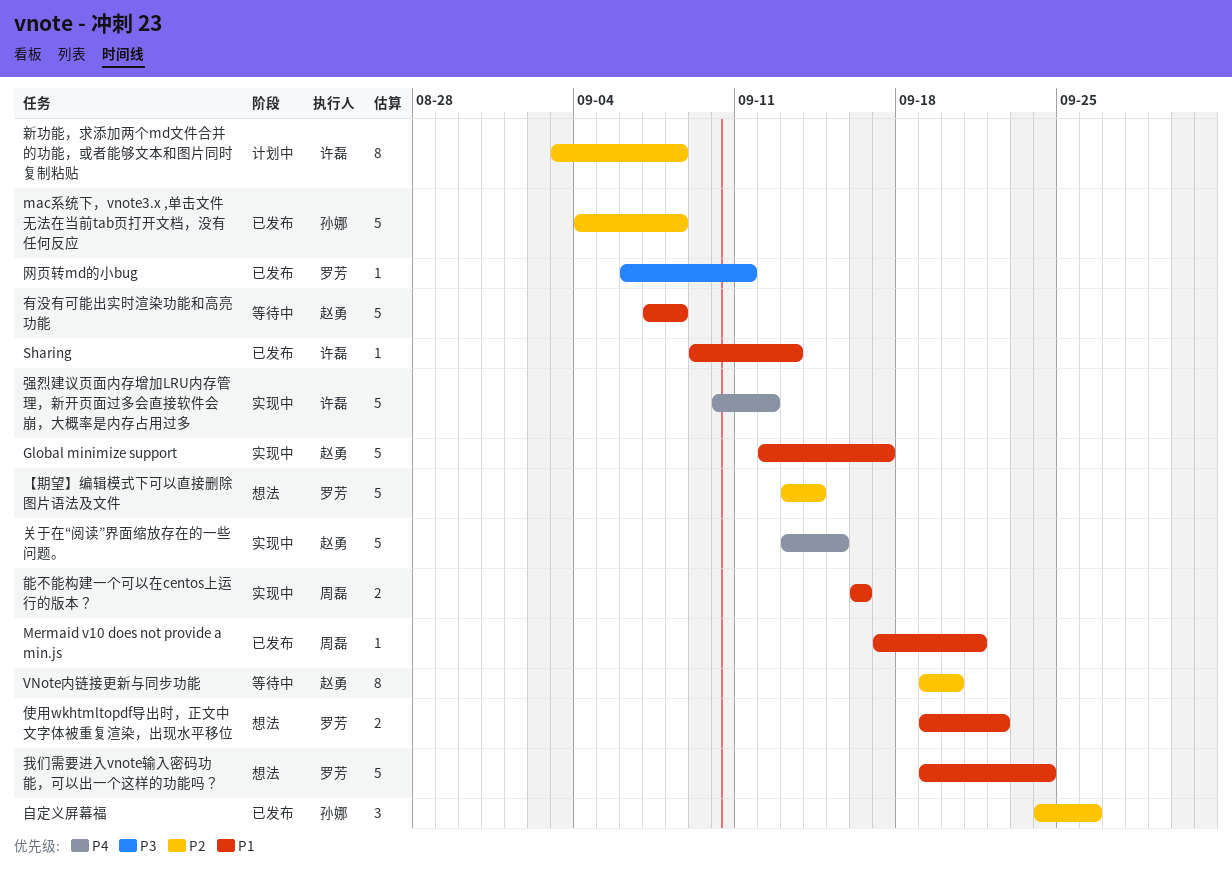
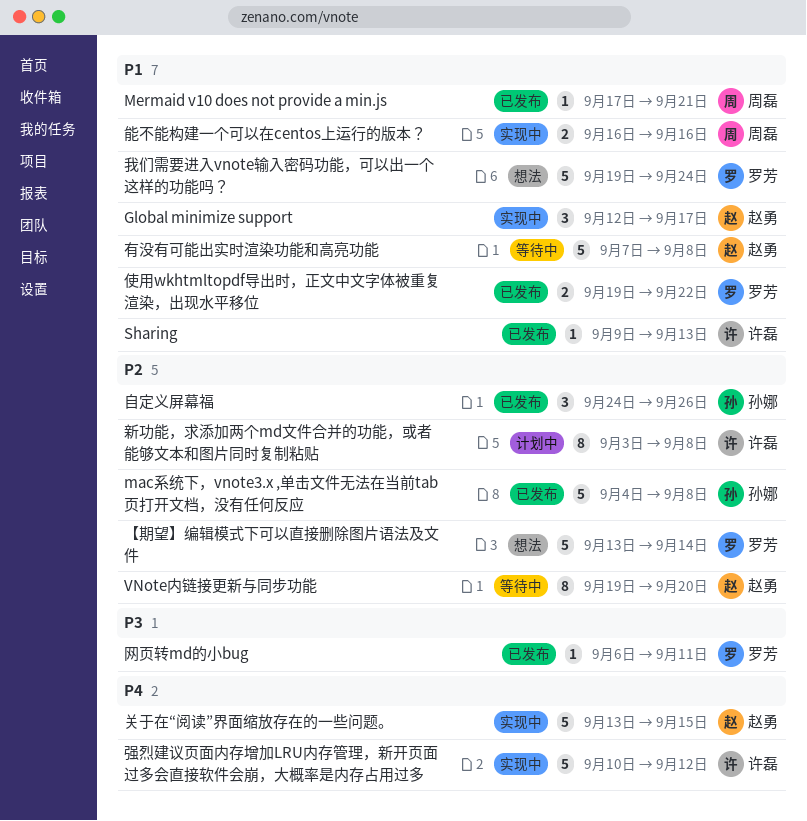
Global minimize support, estimate: 5 -> 3
使用wkhtmltopdf导出时，正文中文字体被重复渲染，出现水平移位, status: 想法 -> 已发布

